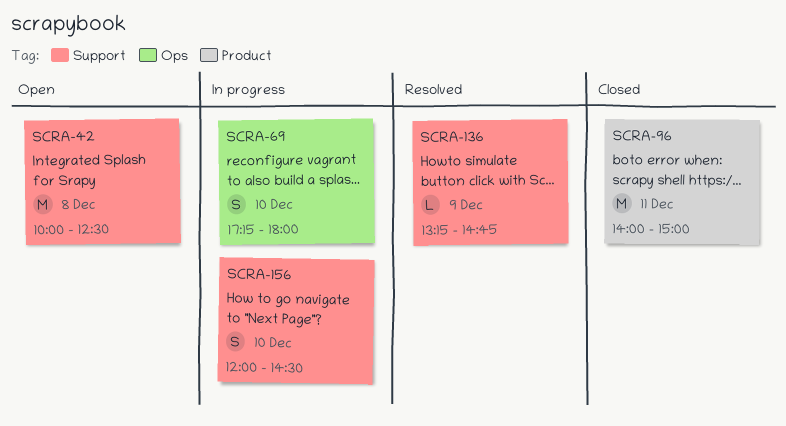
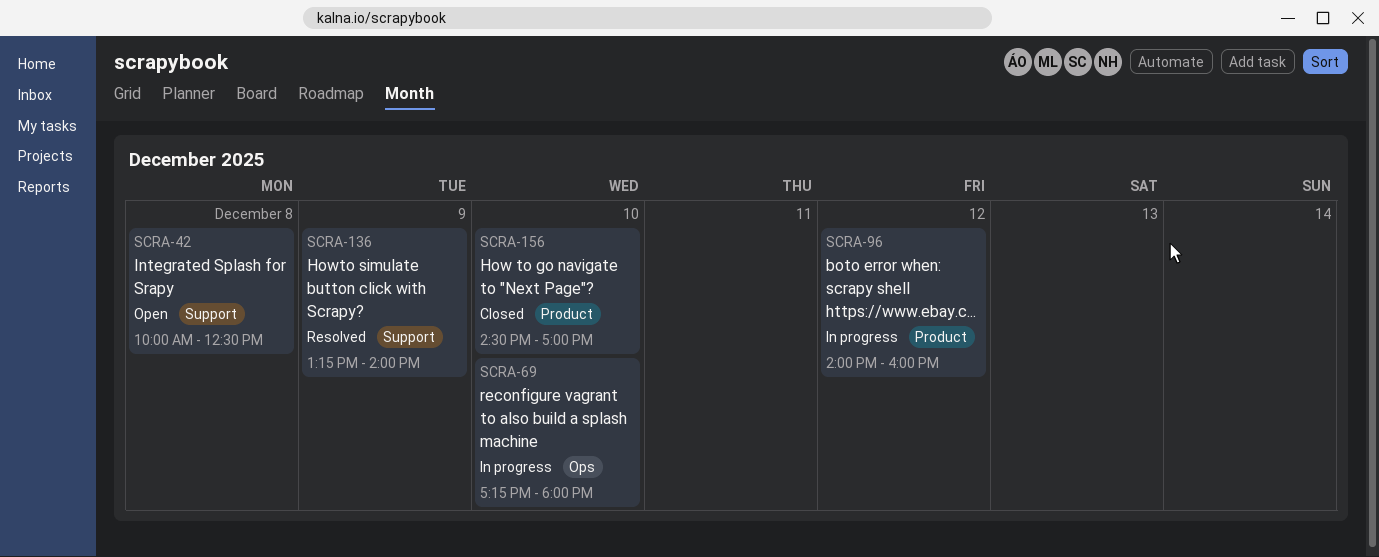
SCRA-96, status: Closed -> In progress
SCRA-96, day: Dec 11 -> Dec 12
SCRA-96, ends: 15:00 -> 16:00
SCRA-136, ends: 14:45 -> 14:00
SCRA-156, status: In progress -> Closed
SCRA-156, label: Support -> Product
SCRA-156, begins: 12:00 -> 14:30
SCRA-156, ends: 14:30 -> 17:00

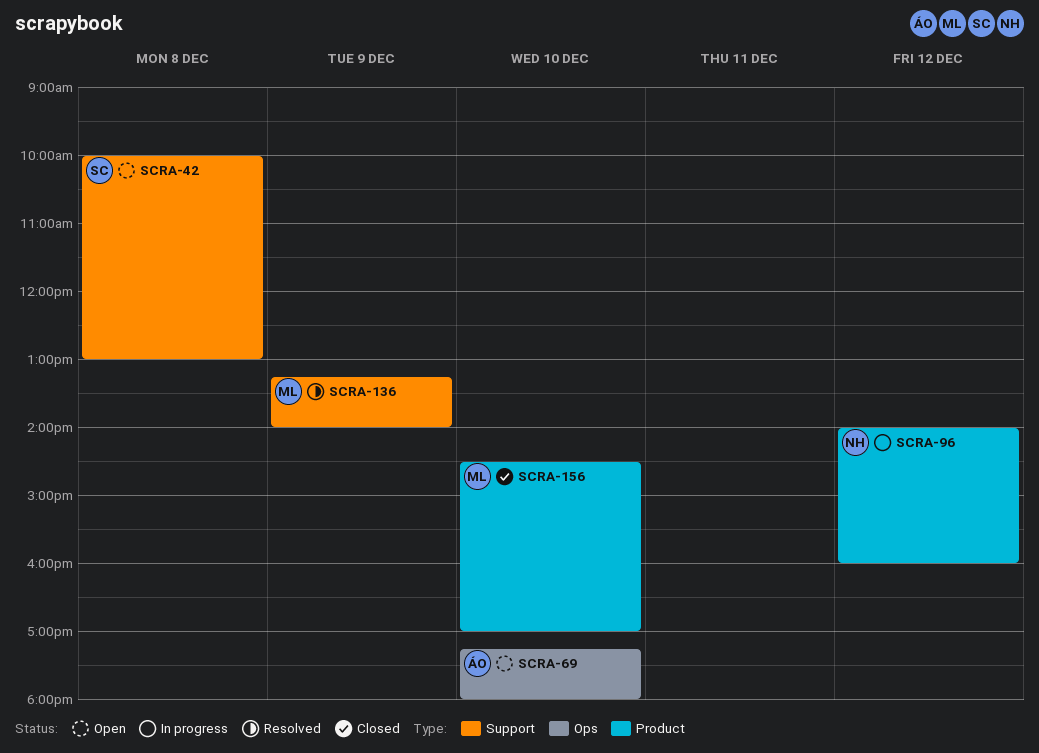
SCRA-42, ends: 12:30 -> 13:00
SCRA-69, status: In progress -> Open

